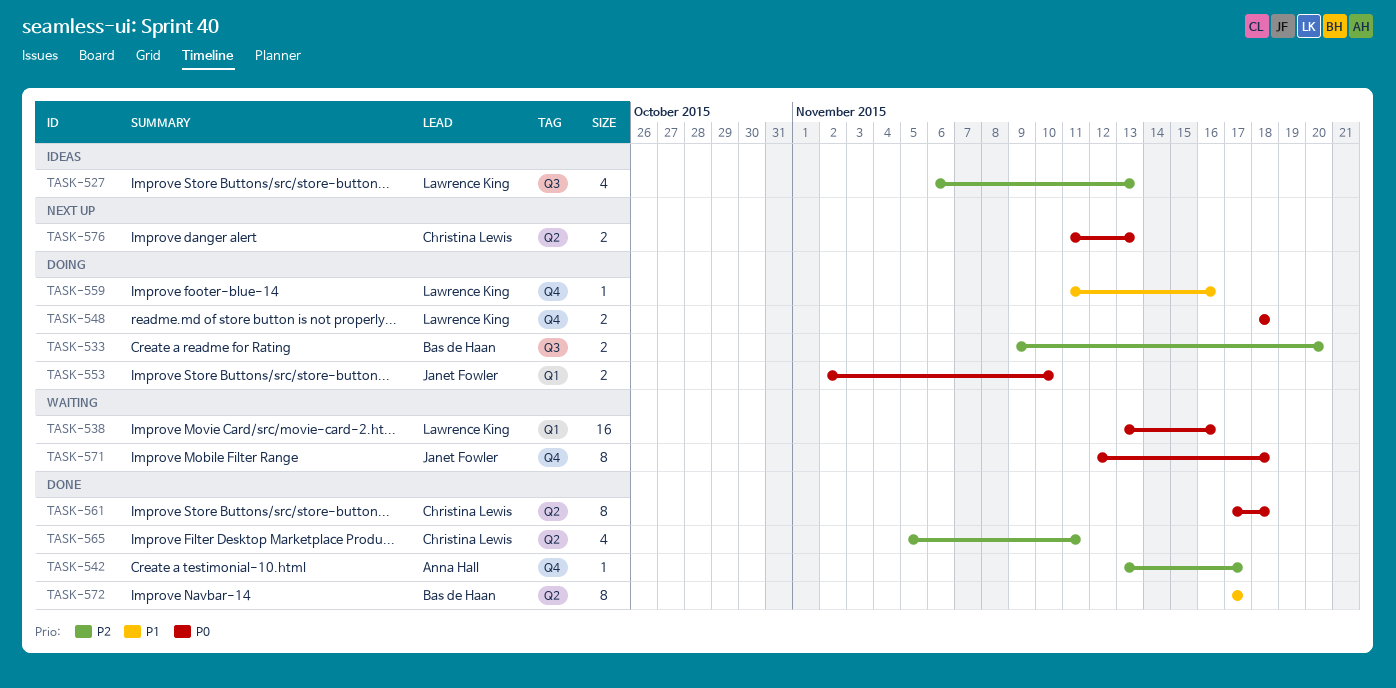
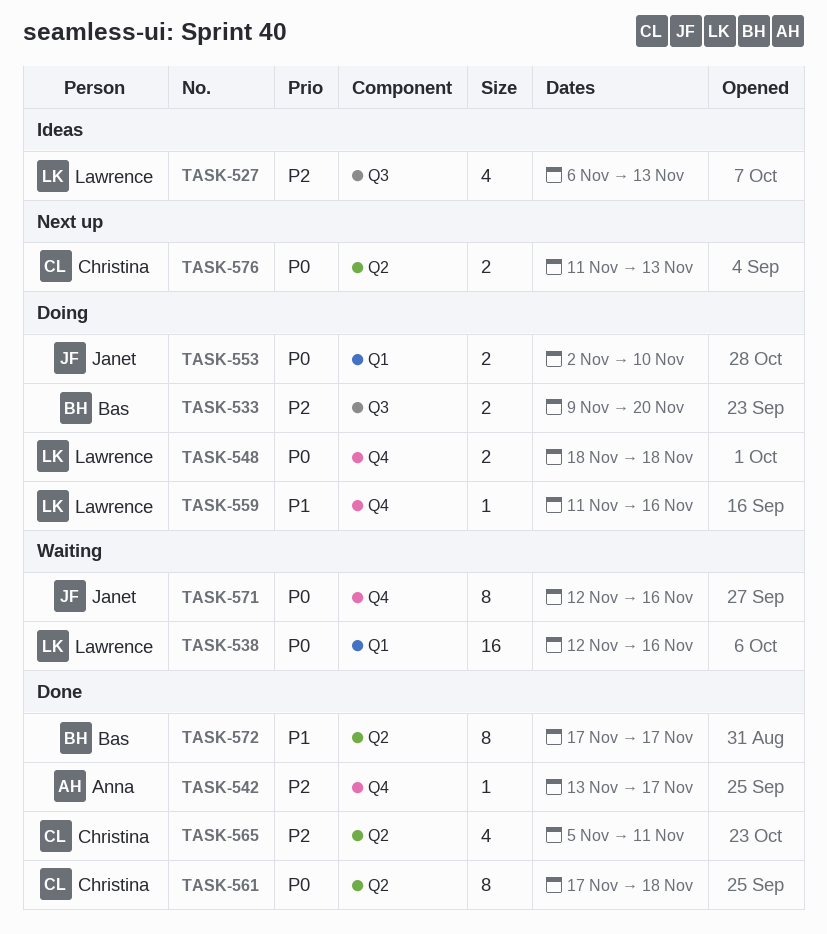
TASK-538, start: Nov 13 -> Nov 12
TASK-571, due: Nov 18 -> Nov 16

